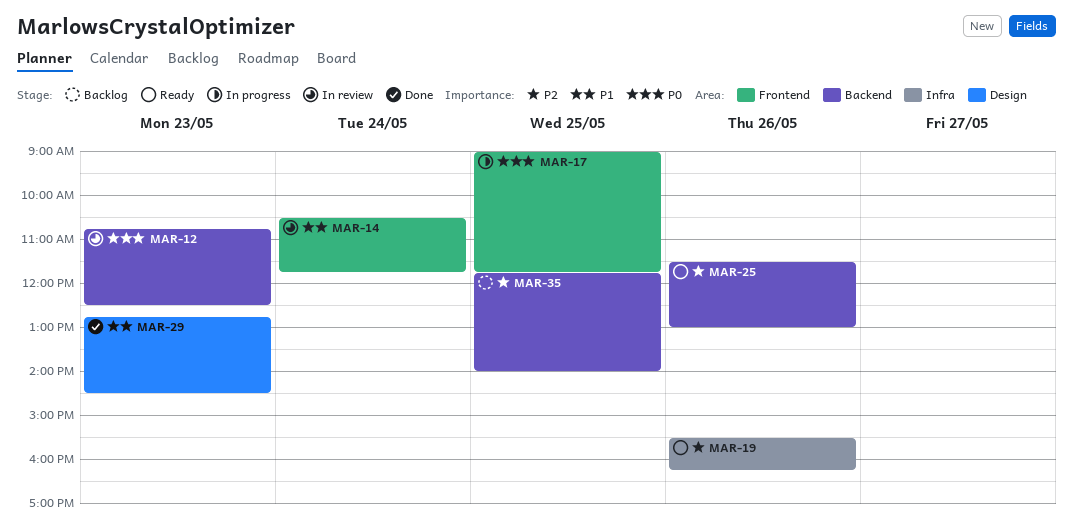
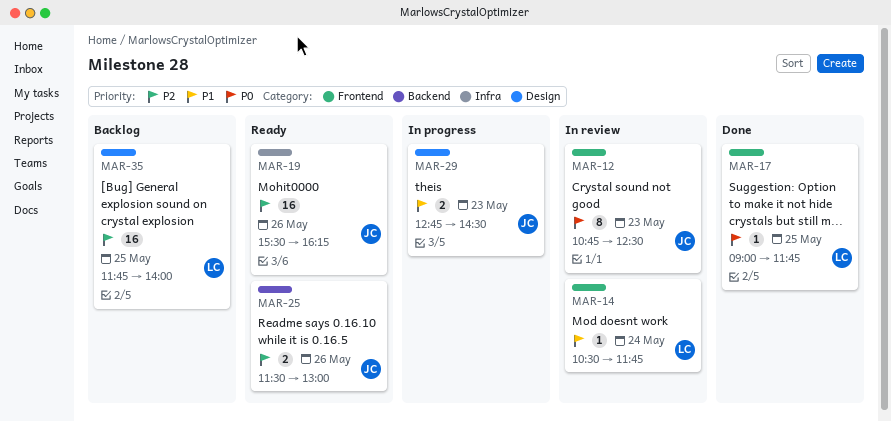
MAR-12, label: Backend -> Frontend
MAR-17, status: In progress -> Done
MAR-29, status: Done -> In progress
MAR-35, label: Backend -> Design

